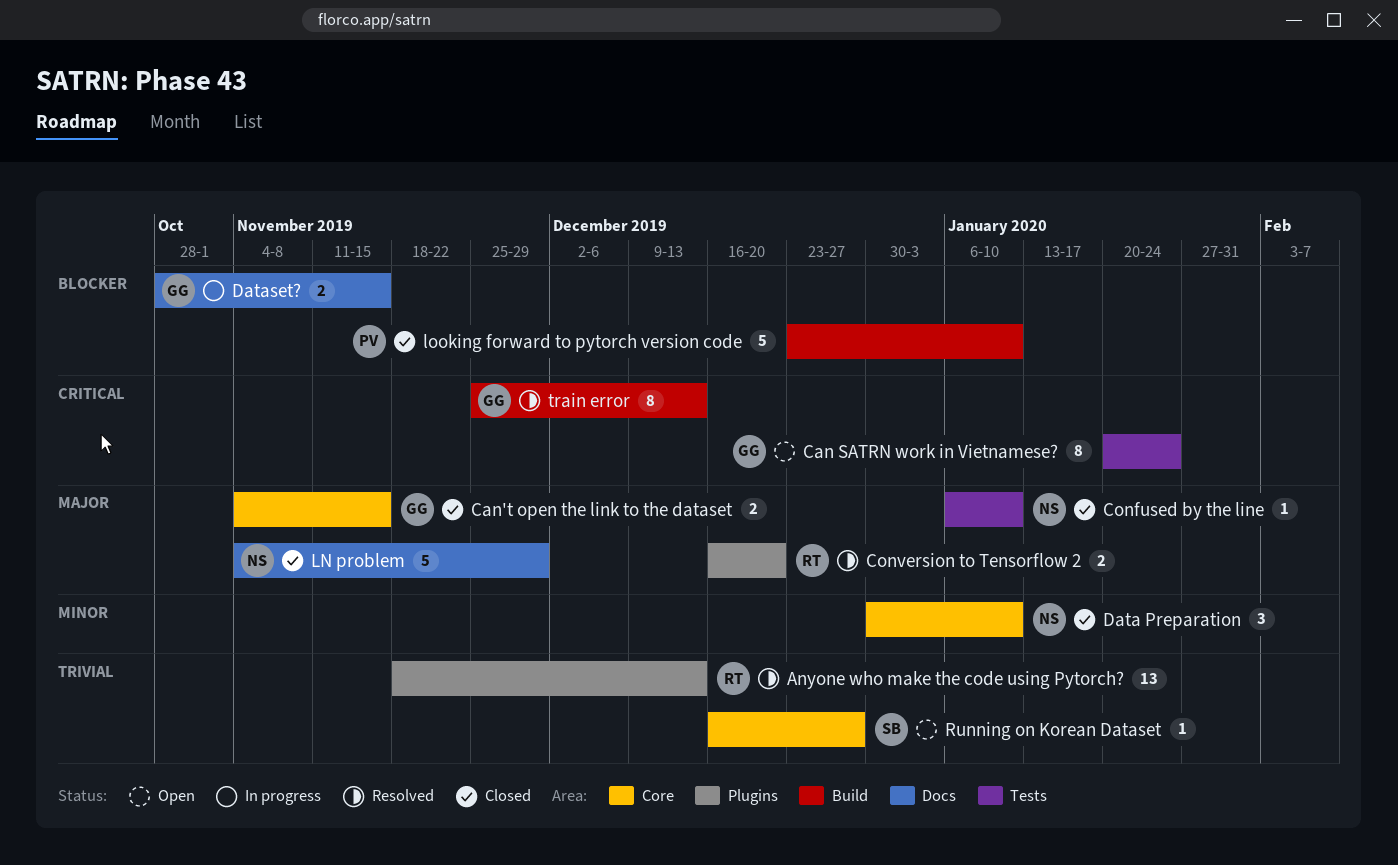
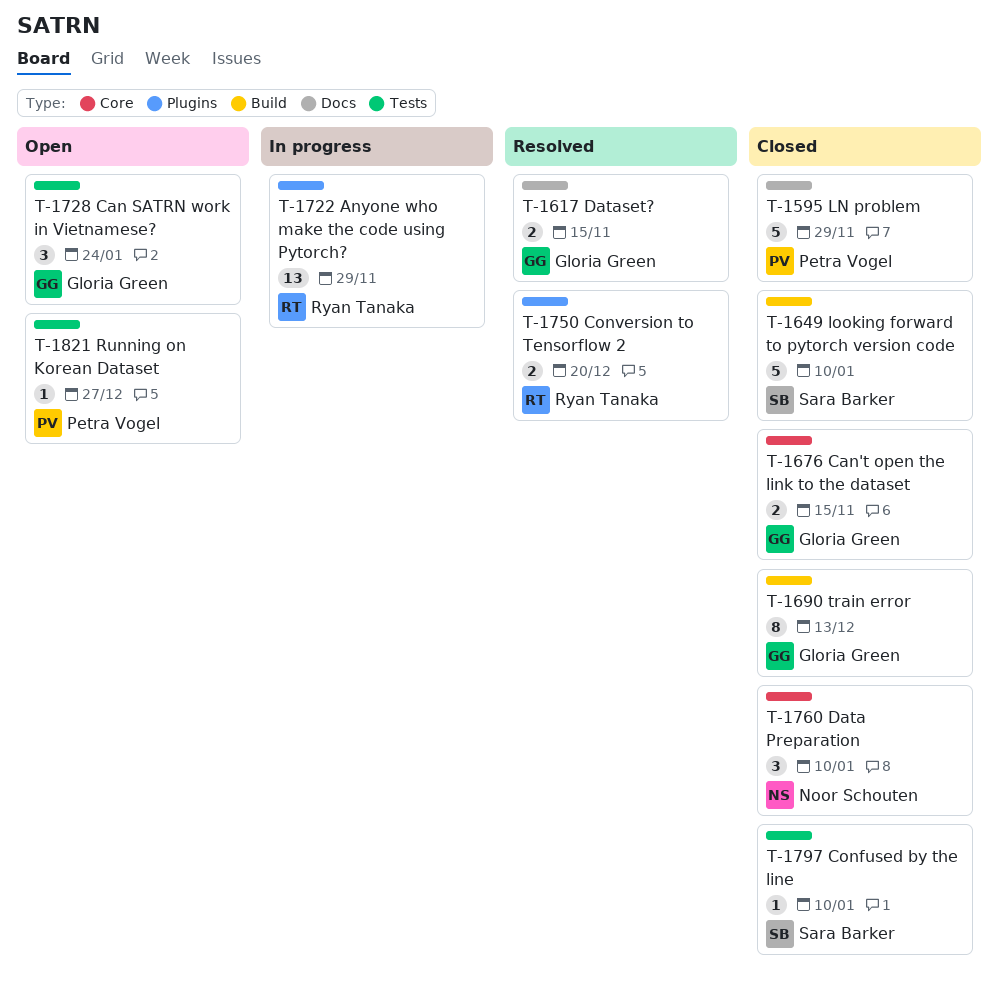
Anyone who make the code using Pytorch?, status: Resolved -> In progress
Anyone who make the code using Pytorch?, due: Dec 13 -> Nov 29
Can SATRN work in Vietnamese?, estimate: 8 -> 3
Confused by the line, owner: Noor Schouten -> Sara Barker
Dataset?, status: In progress -> Resolved
LN problem, owner: Noor Schouten -> Petra Vogel
looking forward to pytorch version code, owner: Petra Vogel -> Sara Barker
Running on Korean Dataset, owner: Sara Barker -> Petra Vogel
Running on Korean Dataset, label: Core -> Tests
train error, status: Resolved -> Closed

